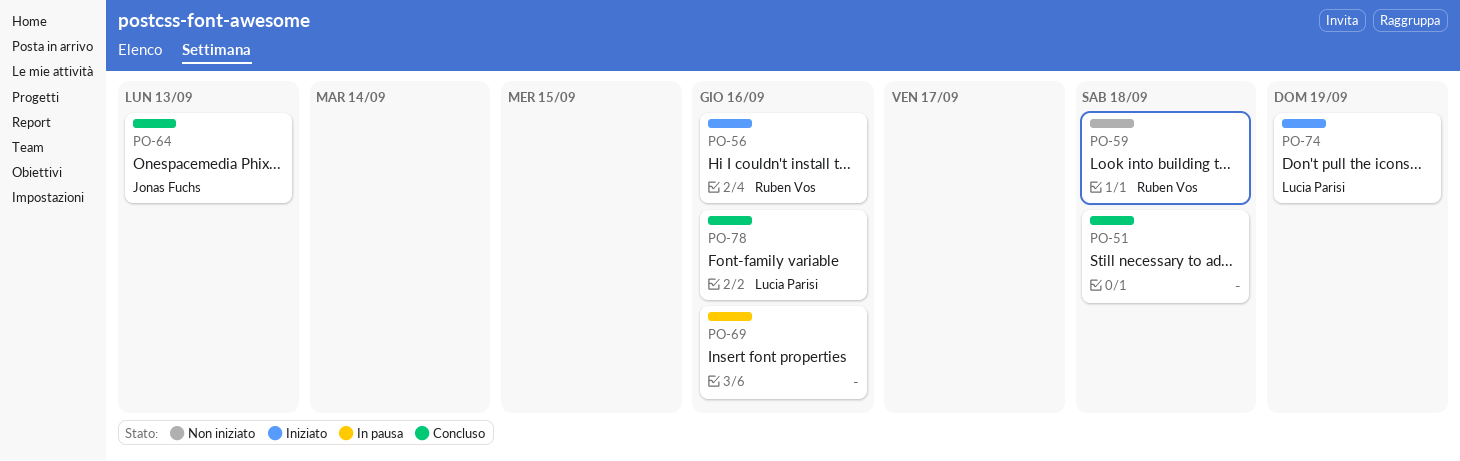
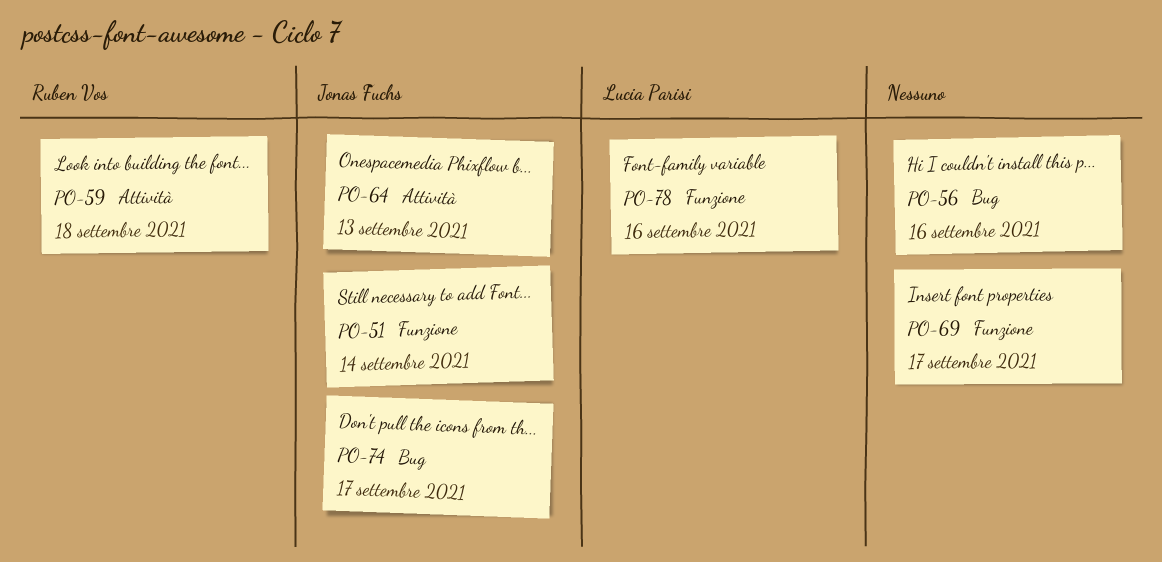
PO-51, owner: none -> Jonas Fuchs
PO-51, due: Sep 18 -> Sep 14
PO-56, owner: Ruben Vos -> none
PO-69, due: Sep 16 -> Sep 17
PO-74, owner: Lucia Parisi -> Jonas Fuchs
PO-74, due: Sep 19 -> Sep 17

